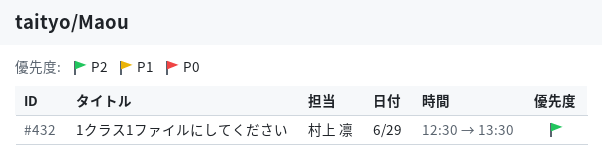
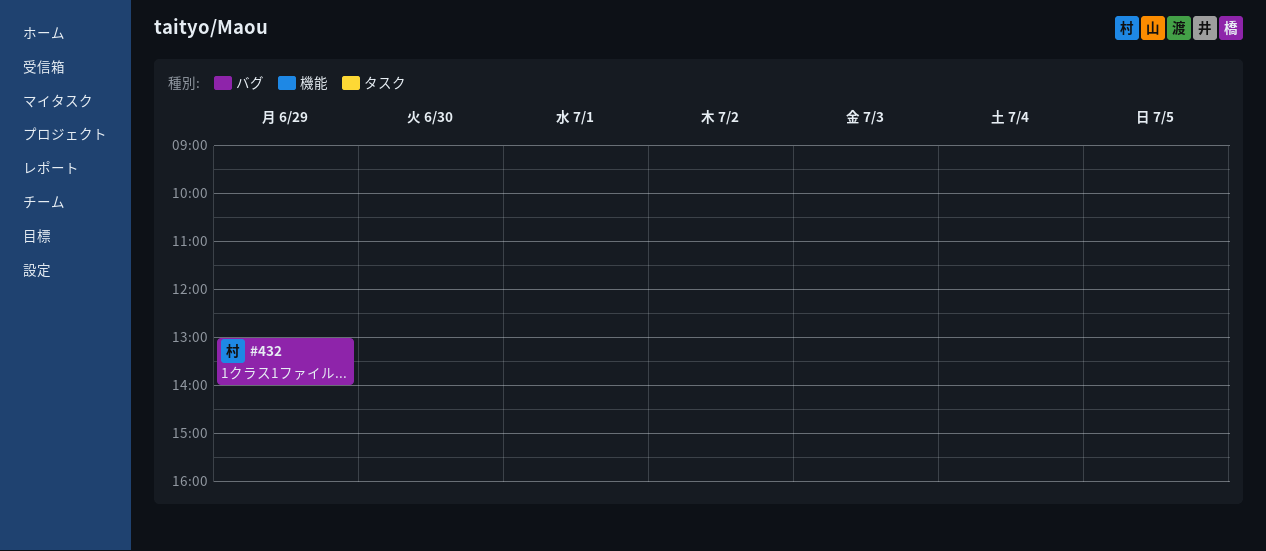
#432, begins: 12:30 -> 13:00
#432, ends: 13:30 -> 14:00

